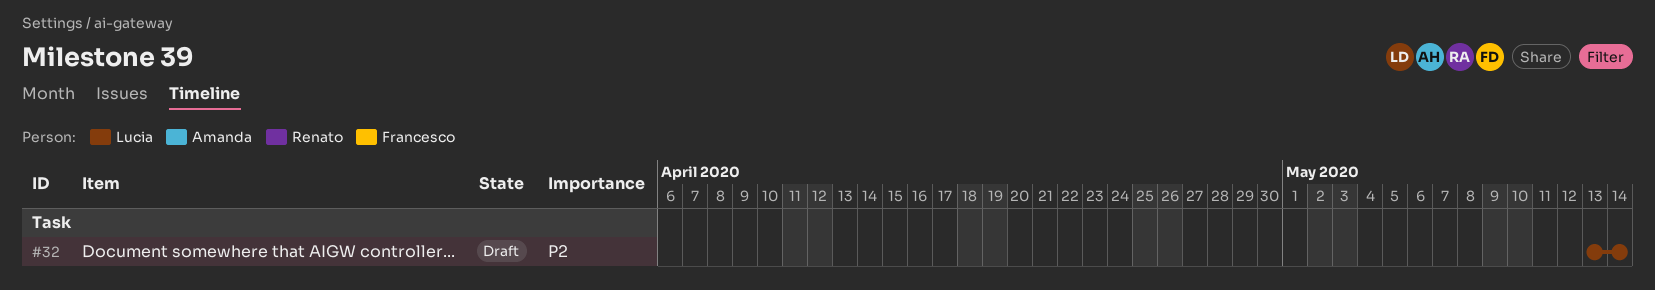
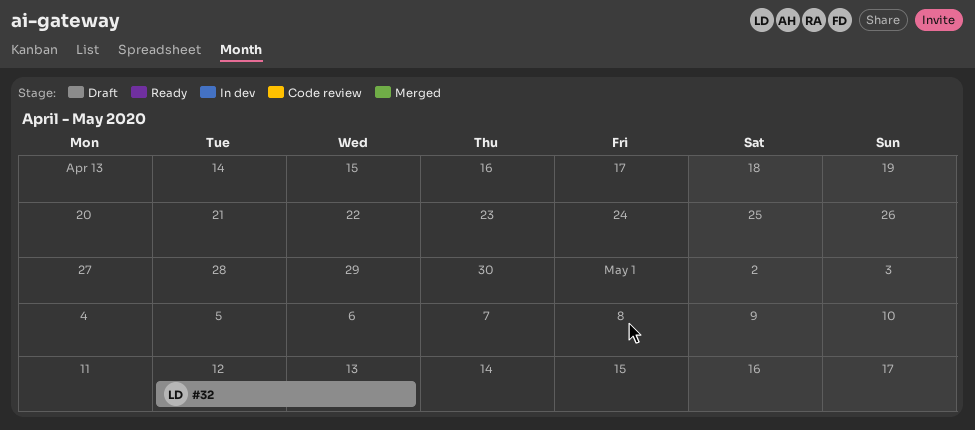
#32, start: May 13 -> May 12
#32, due: May 14 -> May 13

